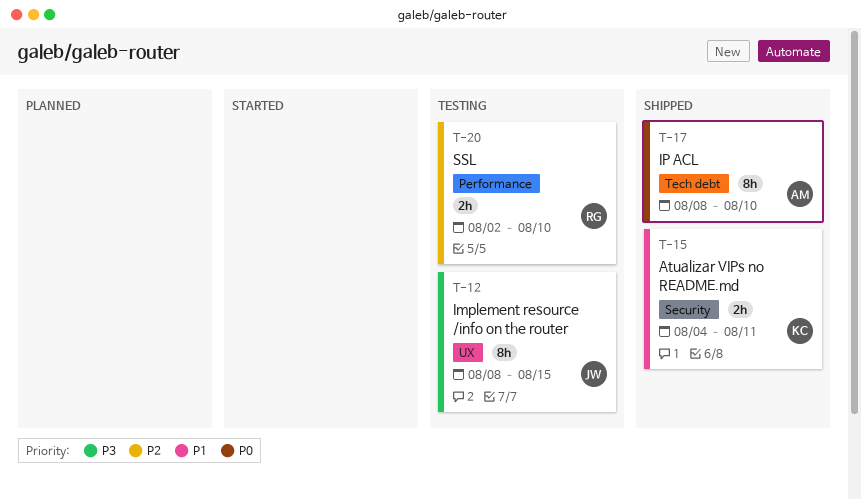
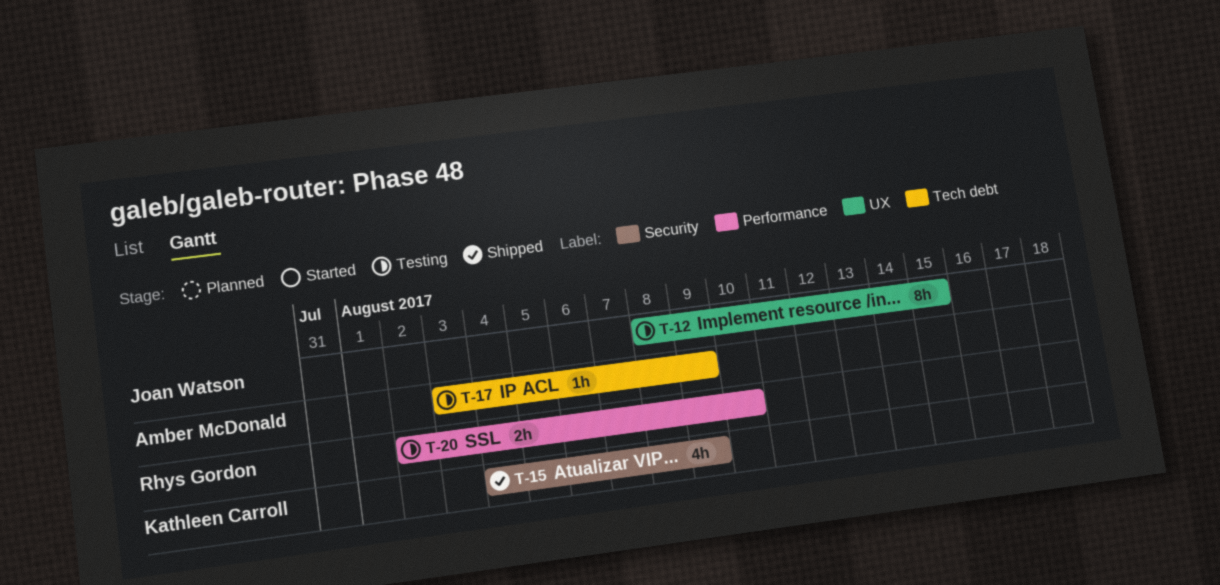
T-15, estimate: 2h -> 4h
T-15, due: Aug 11 -> Aug 9
T-17, status: Shipped -> Testing
T-17, estimate: 8h -> 1h
T-17, start: Aug 8 -> Aug 3
T-17, due: Aug 10 -> Aug 9

